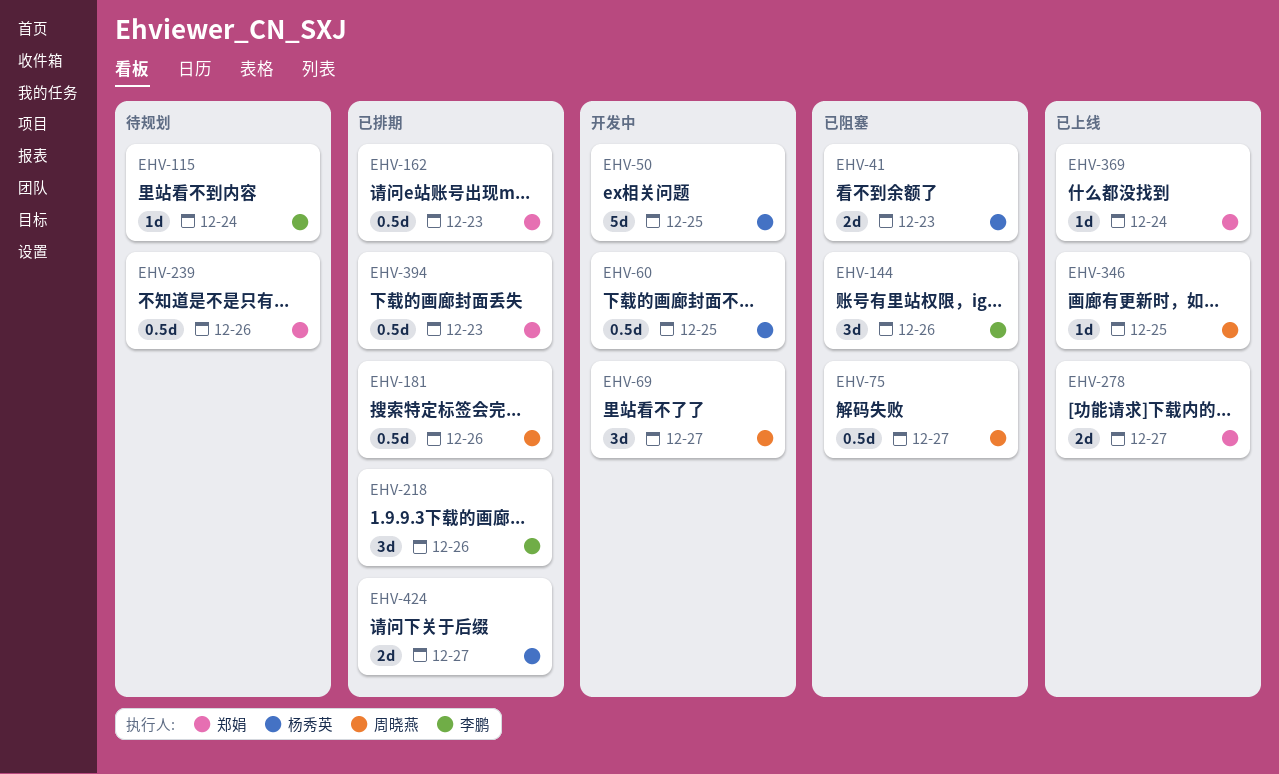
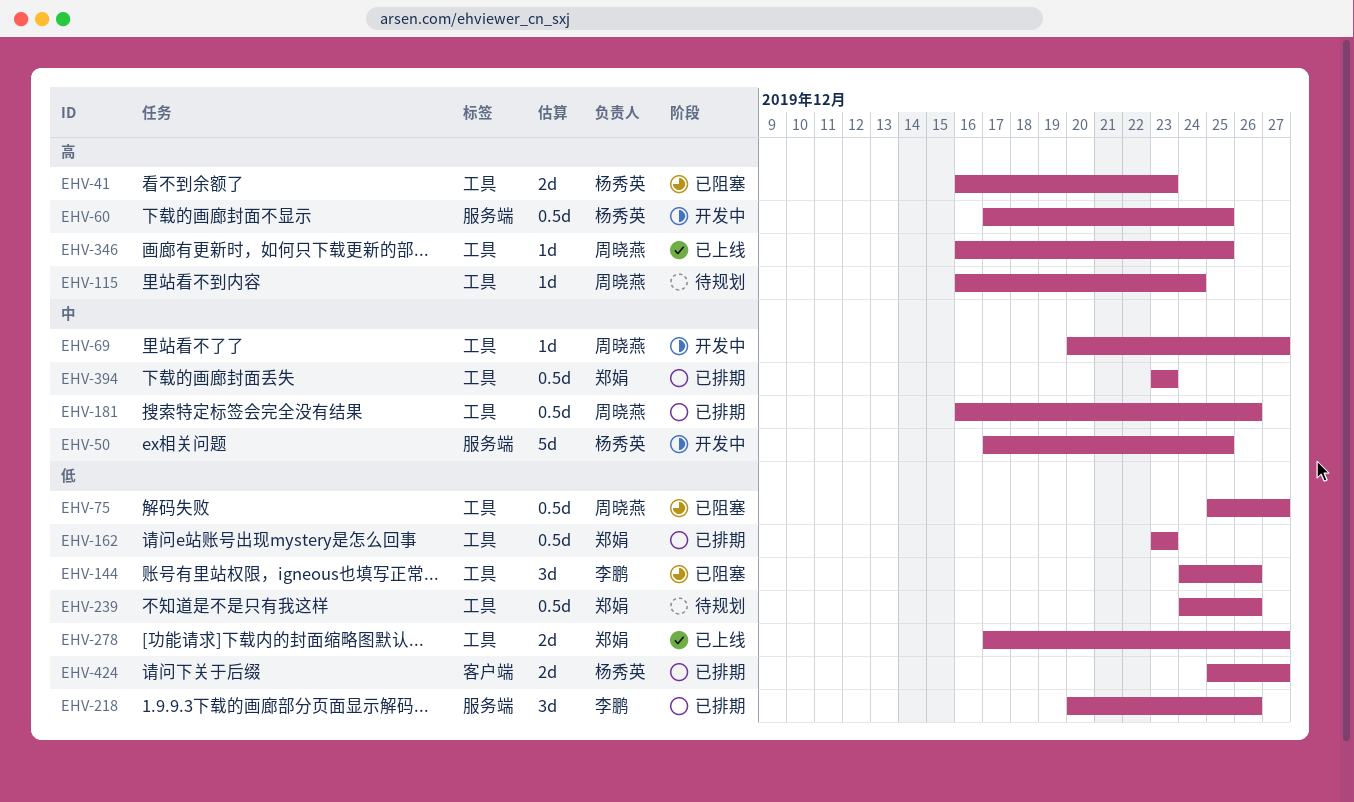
EHV-69, estimate: 3d -> 1d
EHV-115, owner: 李鹏 -> 周晓燕
EHV-369: present -> none

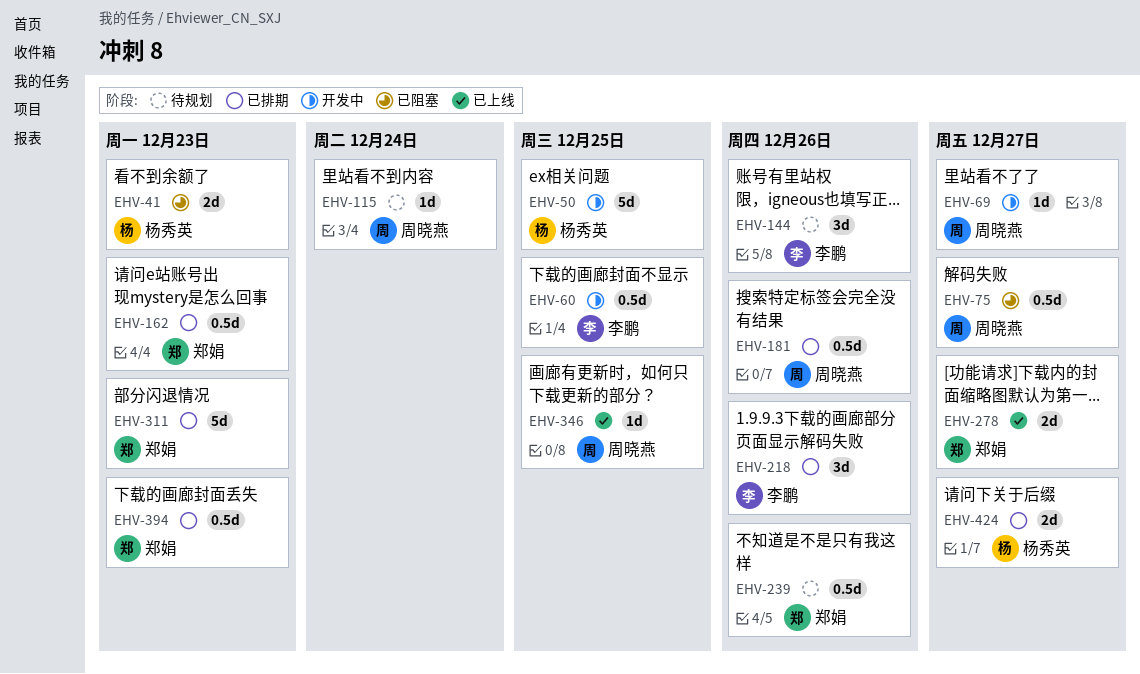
EHV-60, owner: 杨秀英 -> 李鹏
EHV-144, status: 已阻塞 -> 待规划
EHV-311: none -> present

